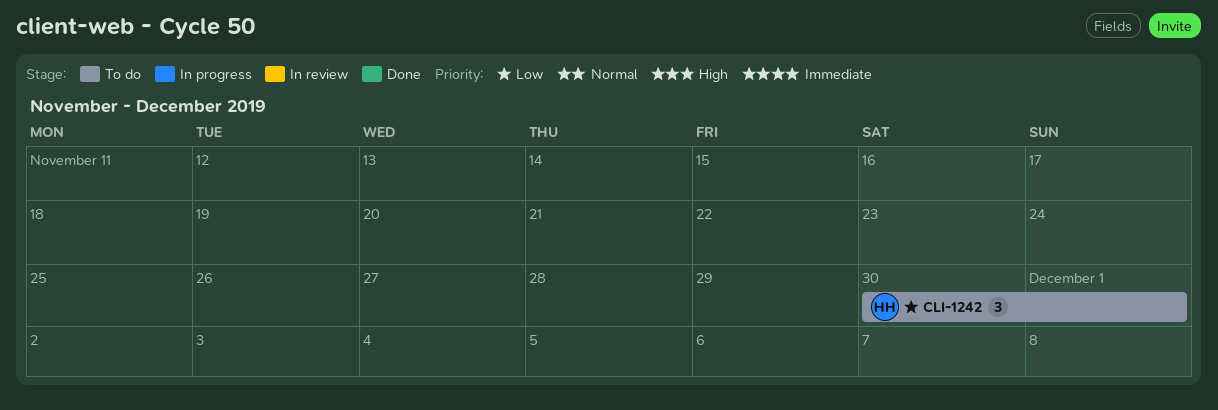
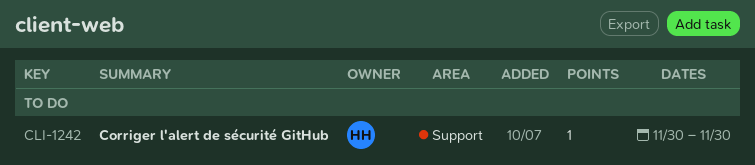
CLI-1242, estimate: 3 -> 1
CLI-1242, due: Dec 1 -> Nov 30

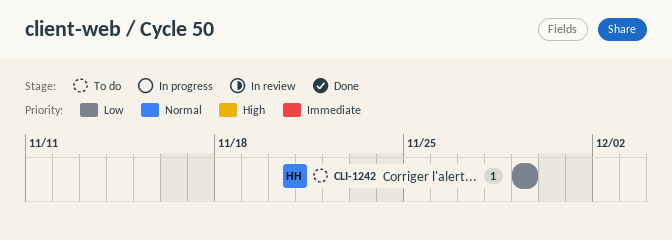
CLI-1242, start: Nov 30 -> Nov 29
CLI-1242, due: Nov 30 -> Nov 29

